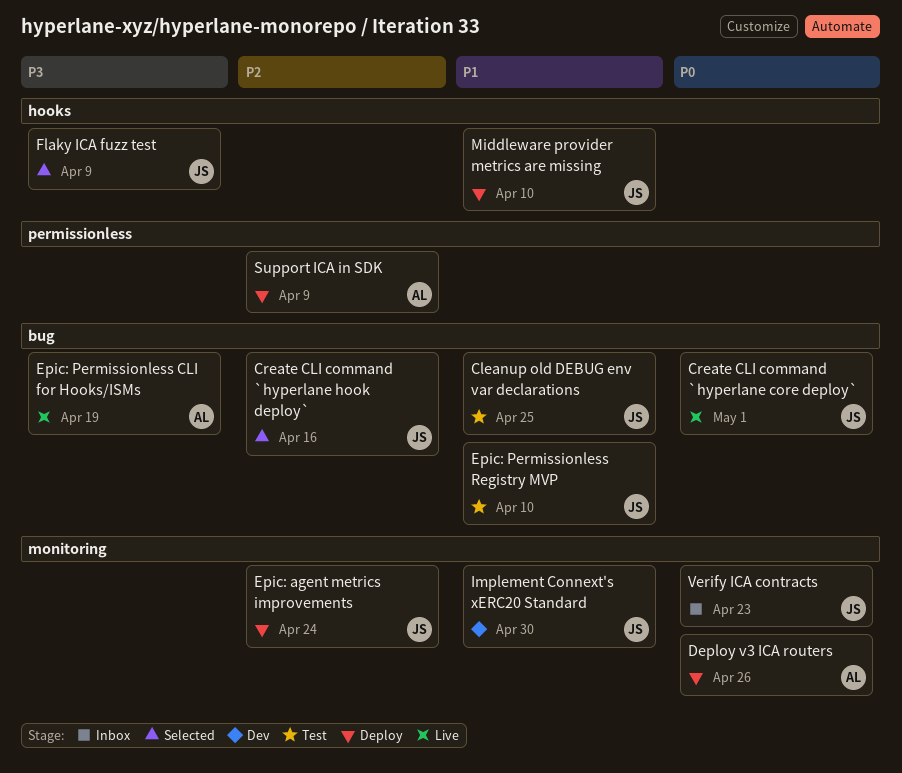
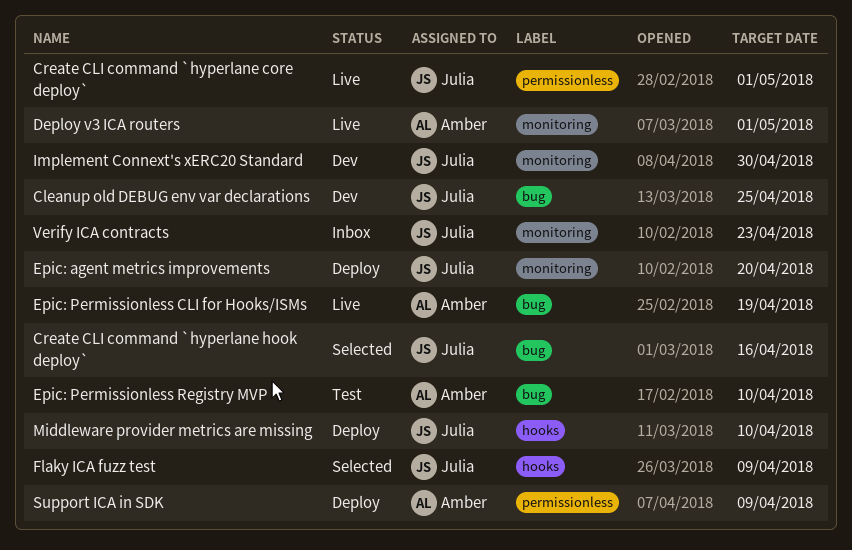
Cleanup old DEBUG env var declarations, status: Test -> Dev
Create CLI command `hyperlane core deploy`, label: bug -> permissionless
Deploy v3 ICA routers, status: Deploy -> Live
Deploy v3 ICA routers, due: Apr 26 -> May 1
Epic: agent metrics improvements, due: Apr 24 -> Apr 20
Epic: Permissionless Registry MVP, owner: Julia -> Amber

